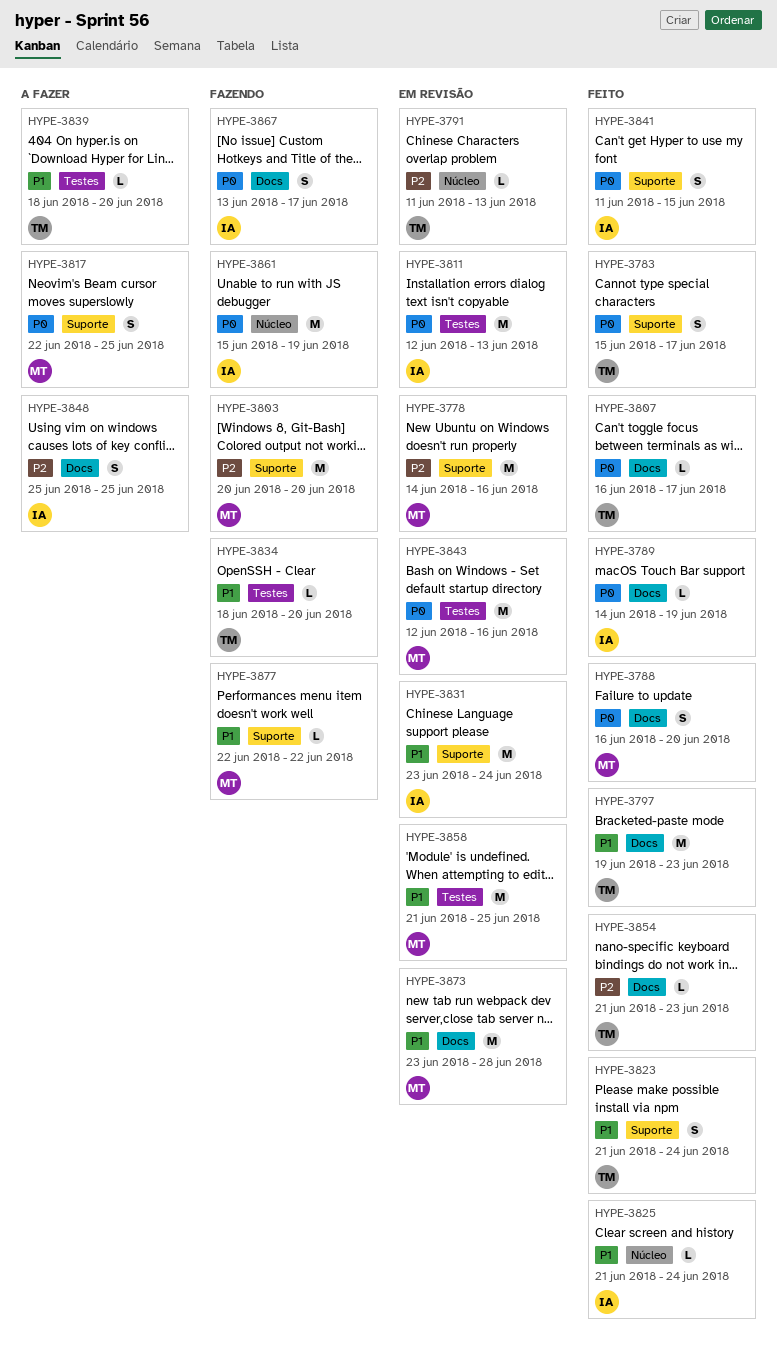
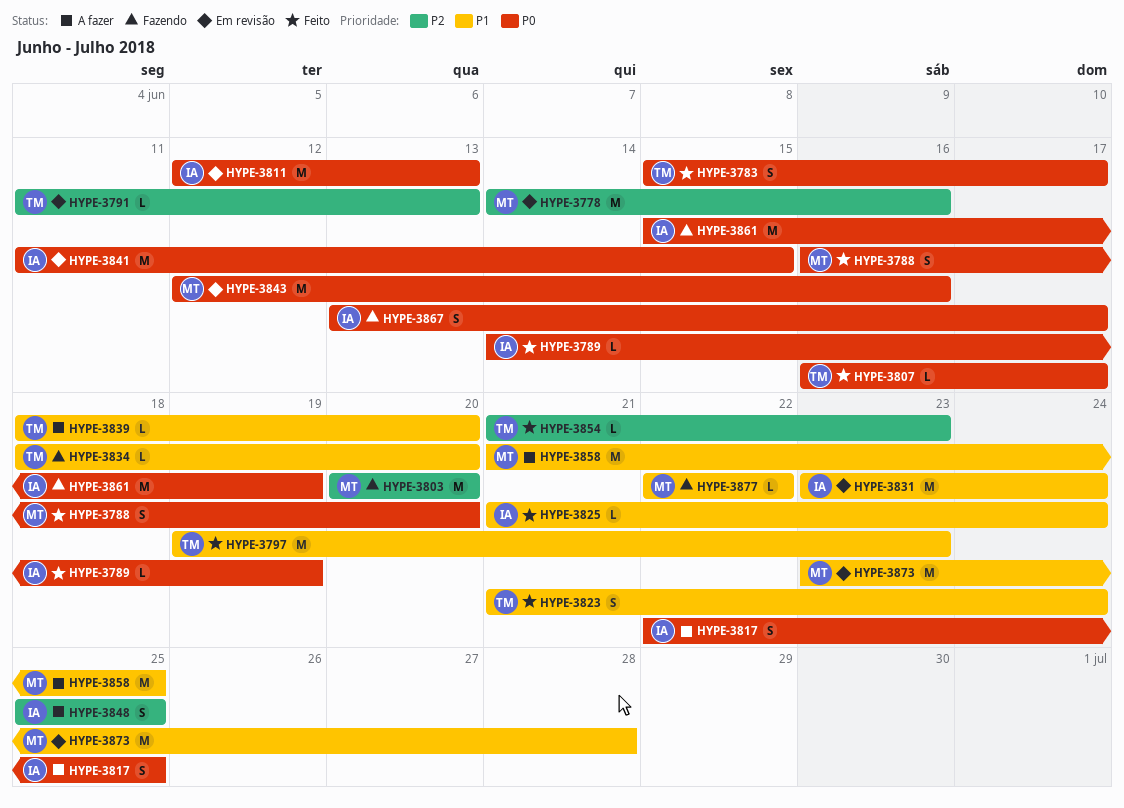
HYPE-3817, owner: MT -> IA
HYPE-3841, status: Feito -> Em revisão
HYPE-3841, estimate: S -> M
HYPE-3858, status: Em revisão -> A fazer

